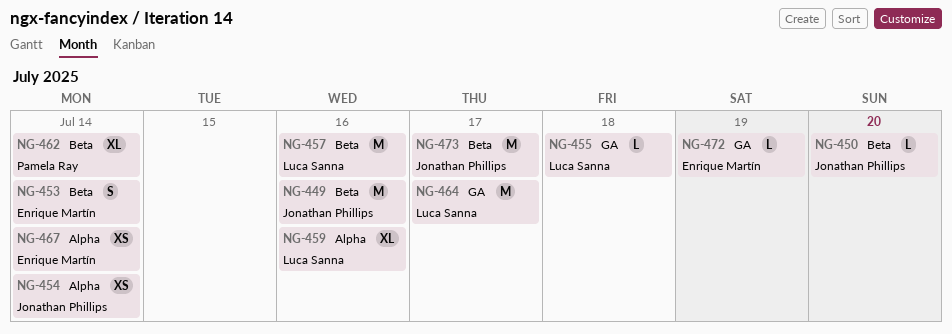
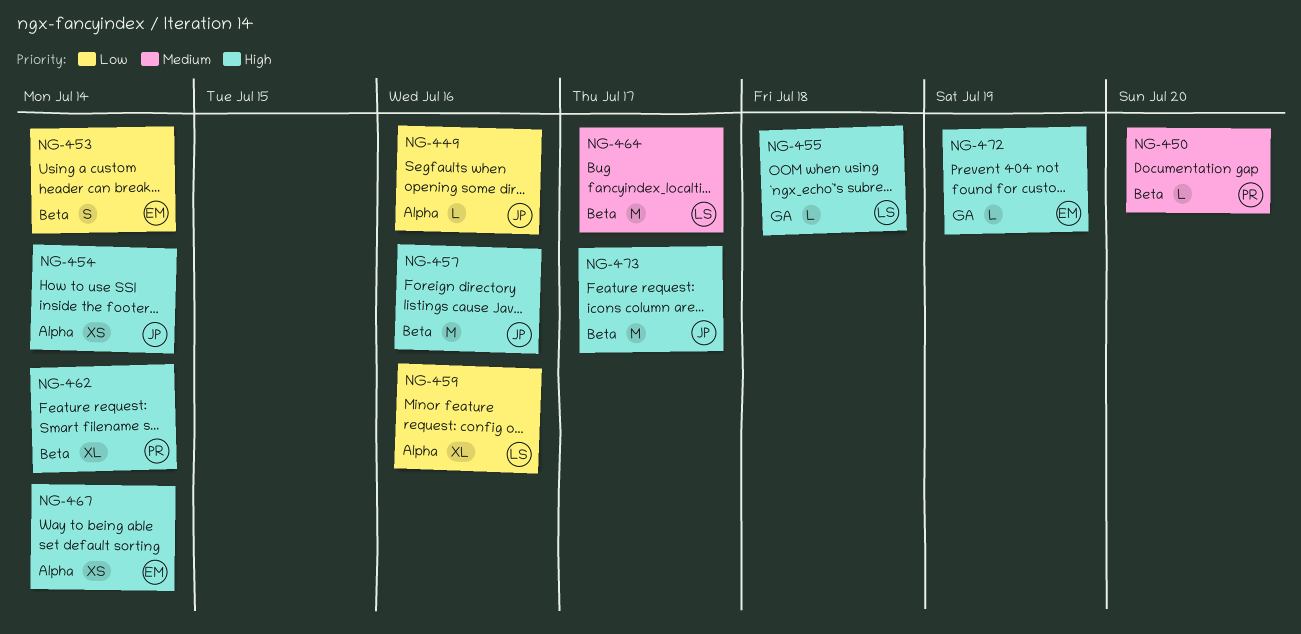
NG-449, label: Beta -> Alpha
NG-449, estimate: M -> L
NG-450, owner: Jonathan Phillips -> Pamela Ray
NG-457, owner: Luca Sanna -> Jonathan Phillips
NG-464, label: GA -> Beta

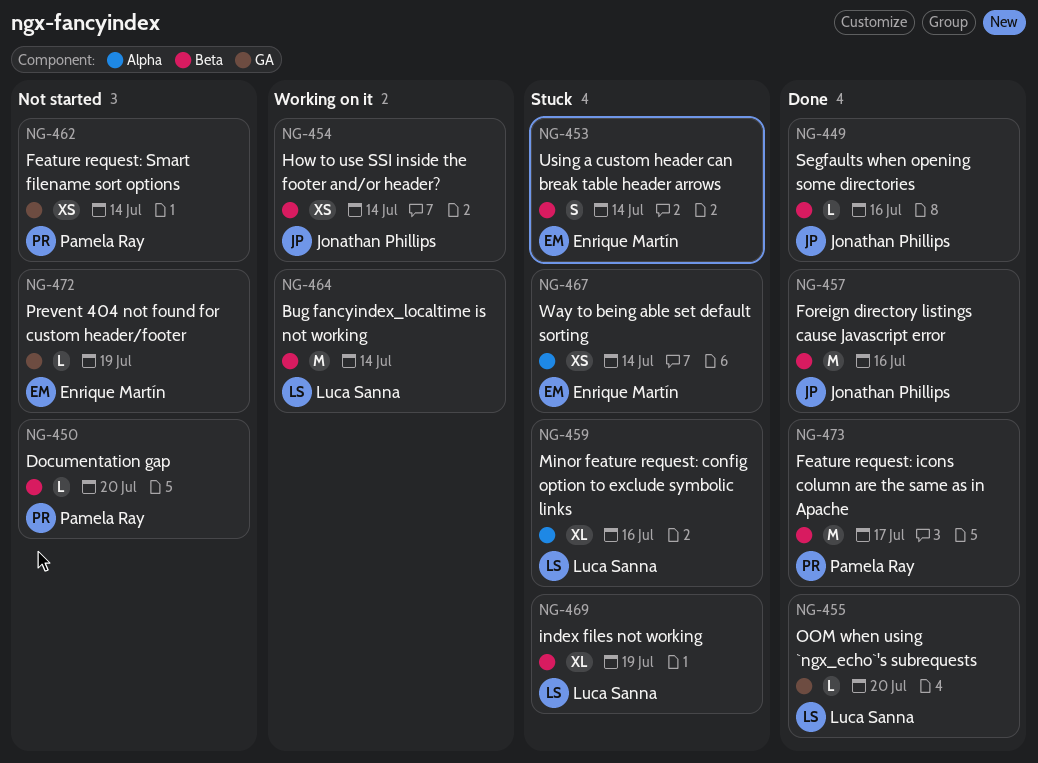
NG-449, label: Alpha -> Beta
NG-454, label: Alpha -> Beta
NG-455, due: Jul 18 -> Jul 20
NG-462, label: Beta -> GA
NG-462, estimate: XL -> XS
NG-464, due: Jul 17 -> Jul 14
NG-469: none -> present
NG-473, owner: Jonathan Phillips -> Pamela Ray

